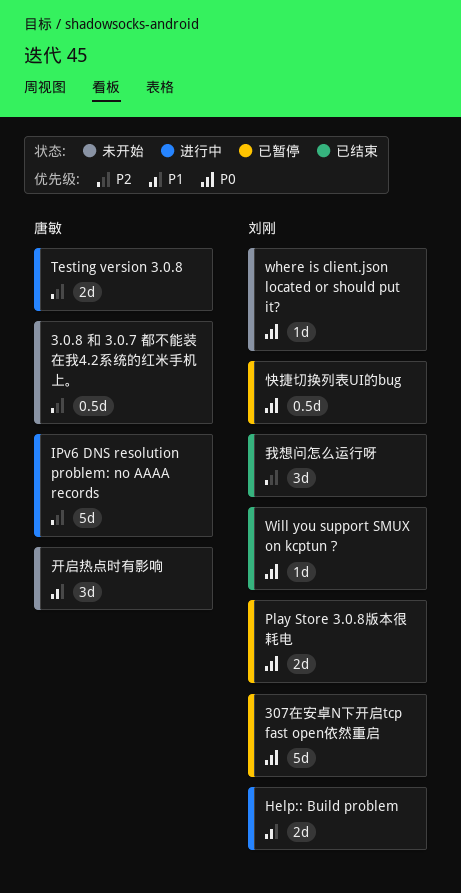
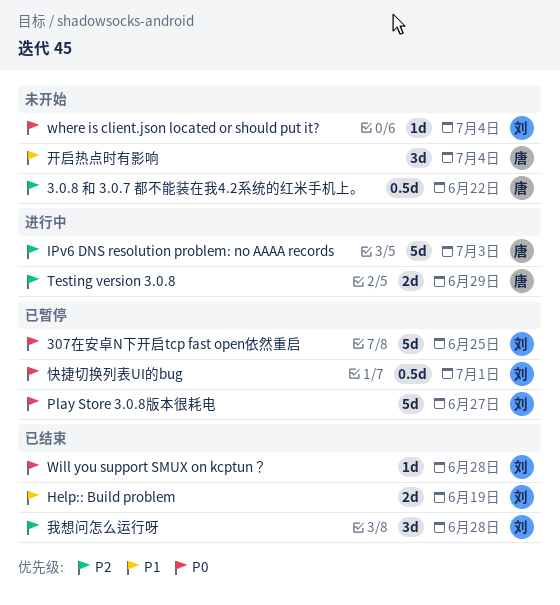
Help:: Build problem, status: 进行中 -> 已结束
Play Store 3.0.8版本很耗电, estimate: 2d -> 5d

